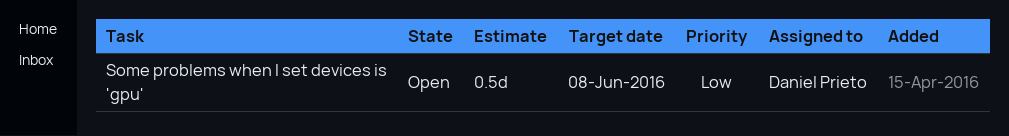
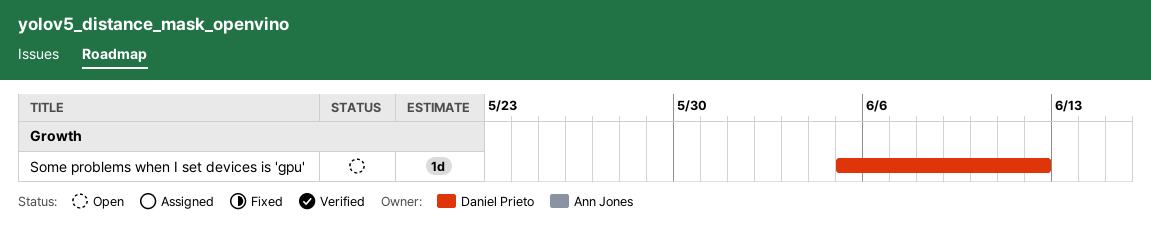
Some problems when I set devices is 'gpu', estimate: 0.5d -> 1d
Some problems when I set devices is 'gpu', due: Jun 8 -> Jun 12

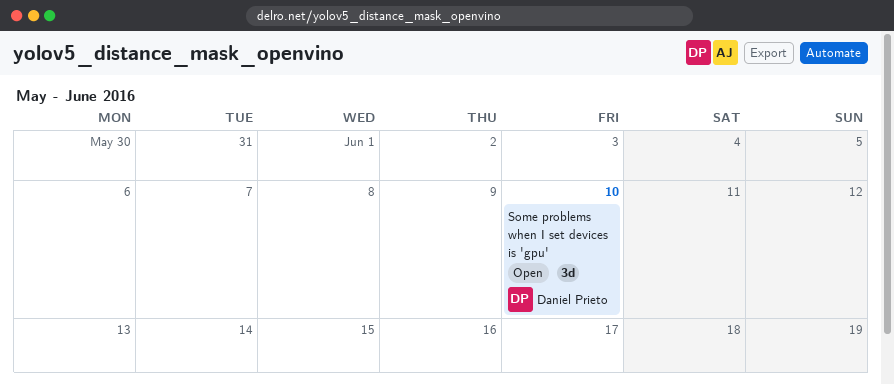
Some problems when I set devices is 'gpu', estimate: 1d -> 3d
Some problems when I set devices is 'gpu', due: Jun 12 -> Jun 10

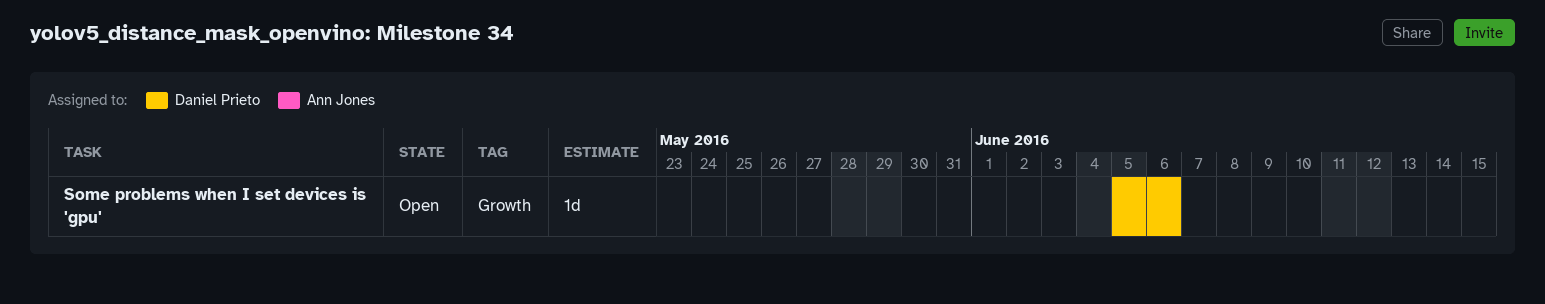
Some problems when I set devices is 'gpu', estimate: 3d -> 1d
Some problems when I set devices is 'gpu', due: Jun 10 -> Jun 6

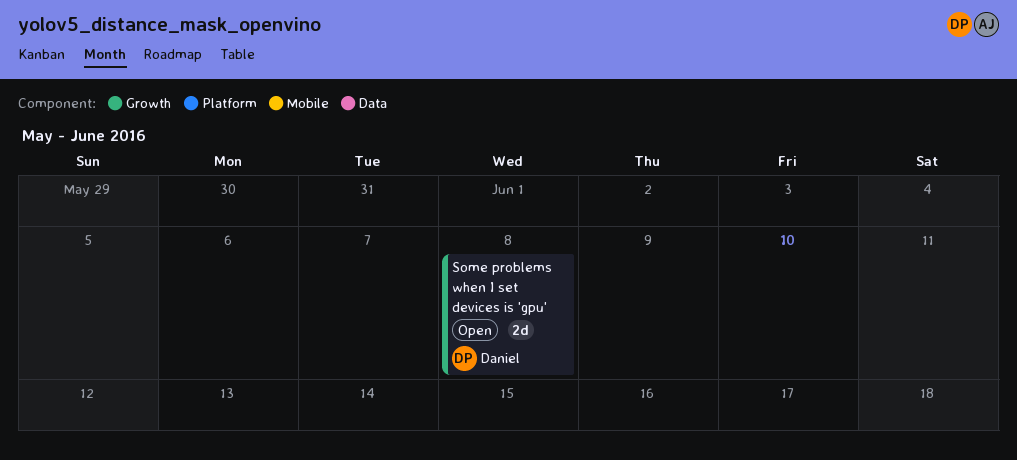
Some problems when I set devices is 'gpu', estimate: 1d -> 2d
Some problems when I set devices is 'gpu', due: Jun 6 -> Jun 8

